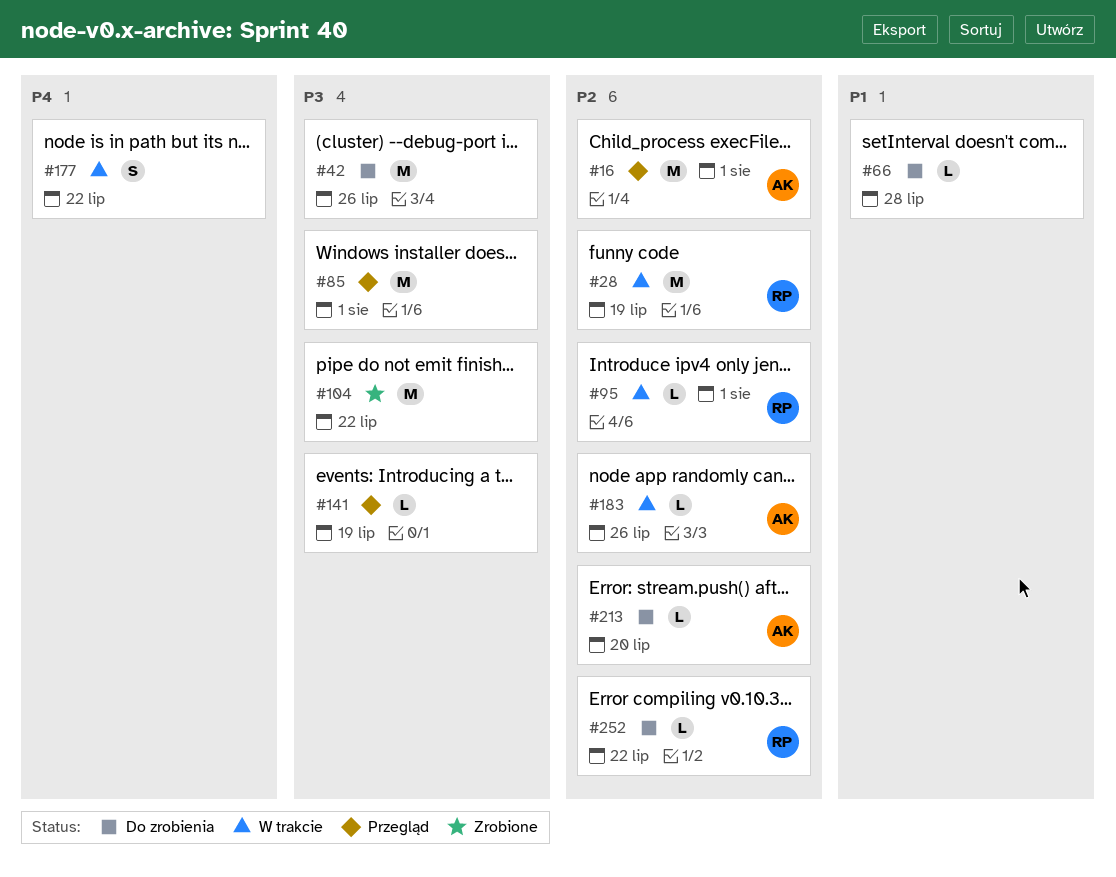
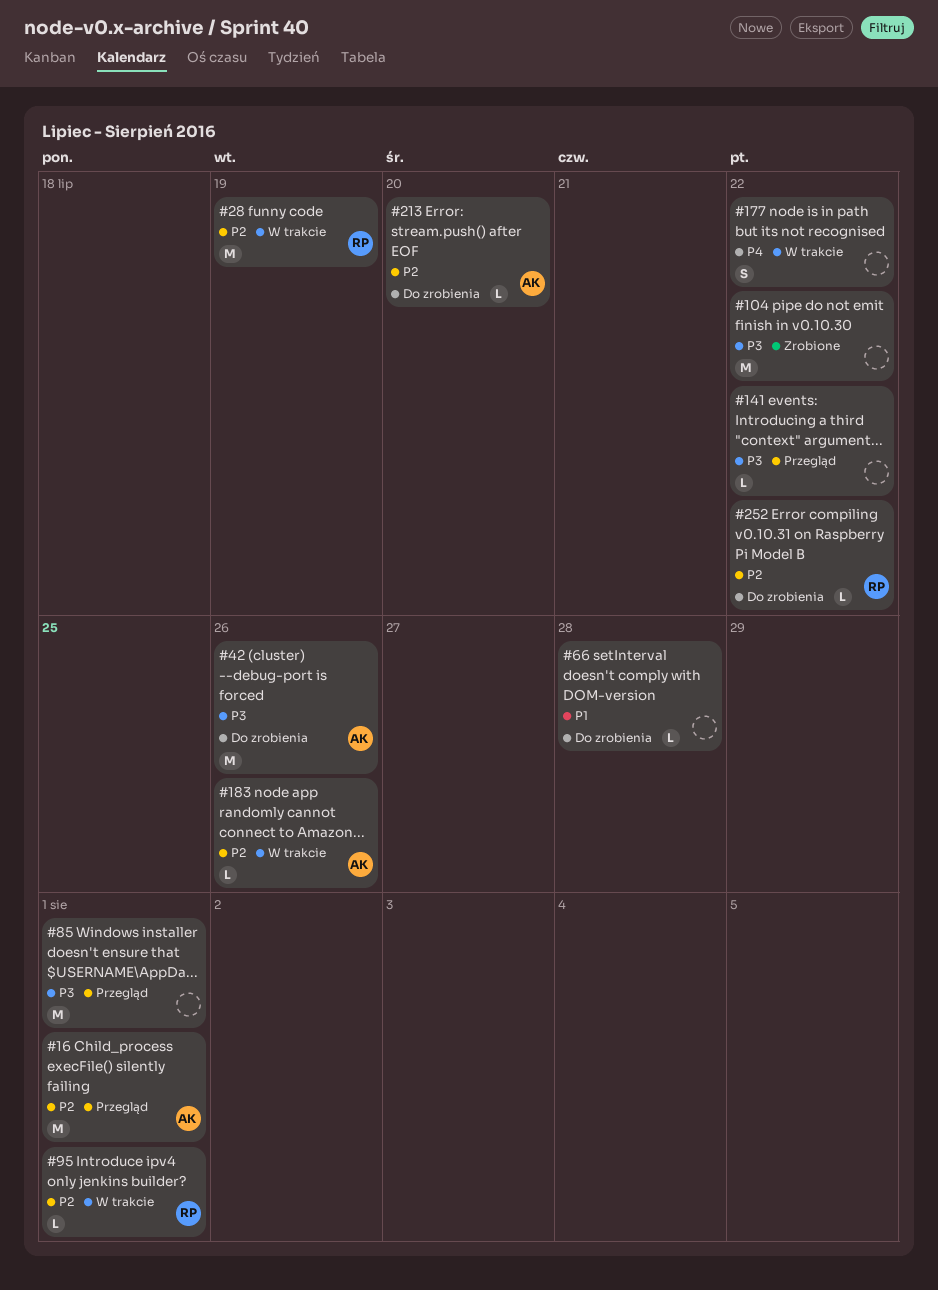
#42, owner: none -> AK
#141, due: Jul 19 -> Jul 22

